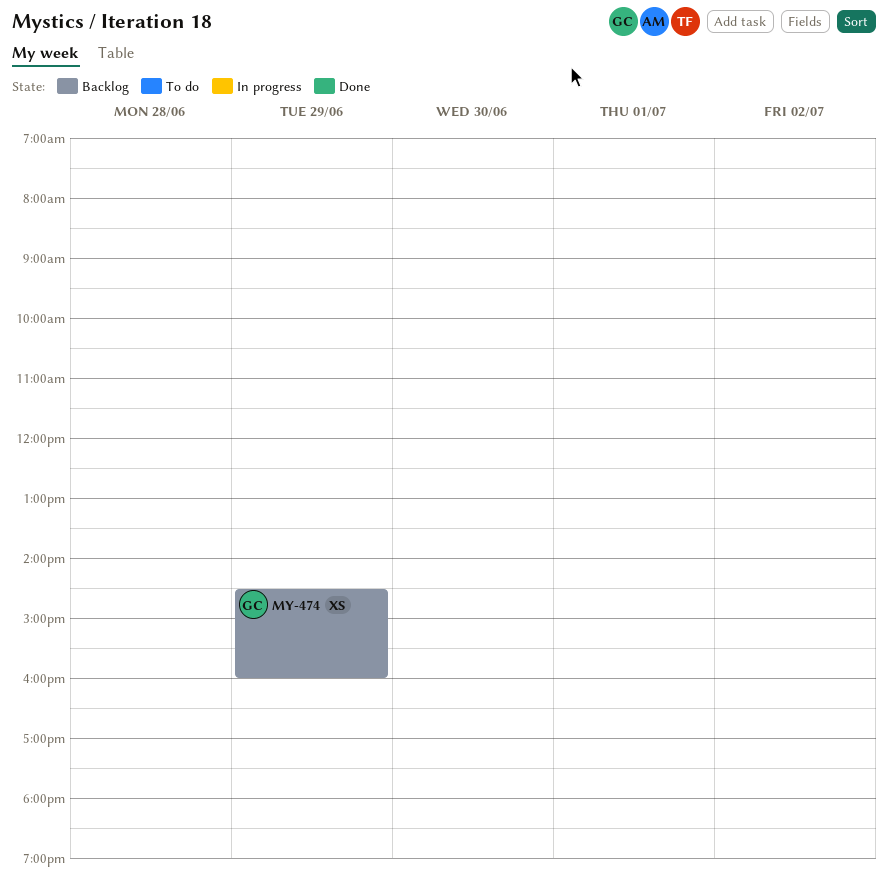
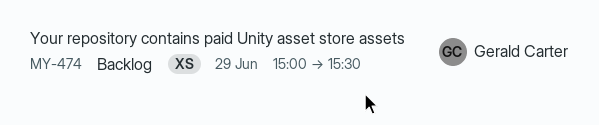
MY-474, begins: 14:30 -> 15:00
MY-474, ends: 16:00 -> 15:30

